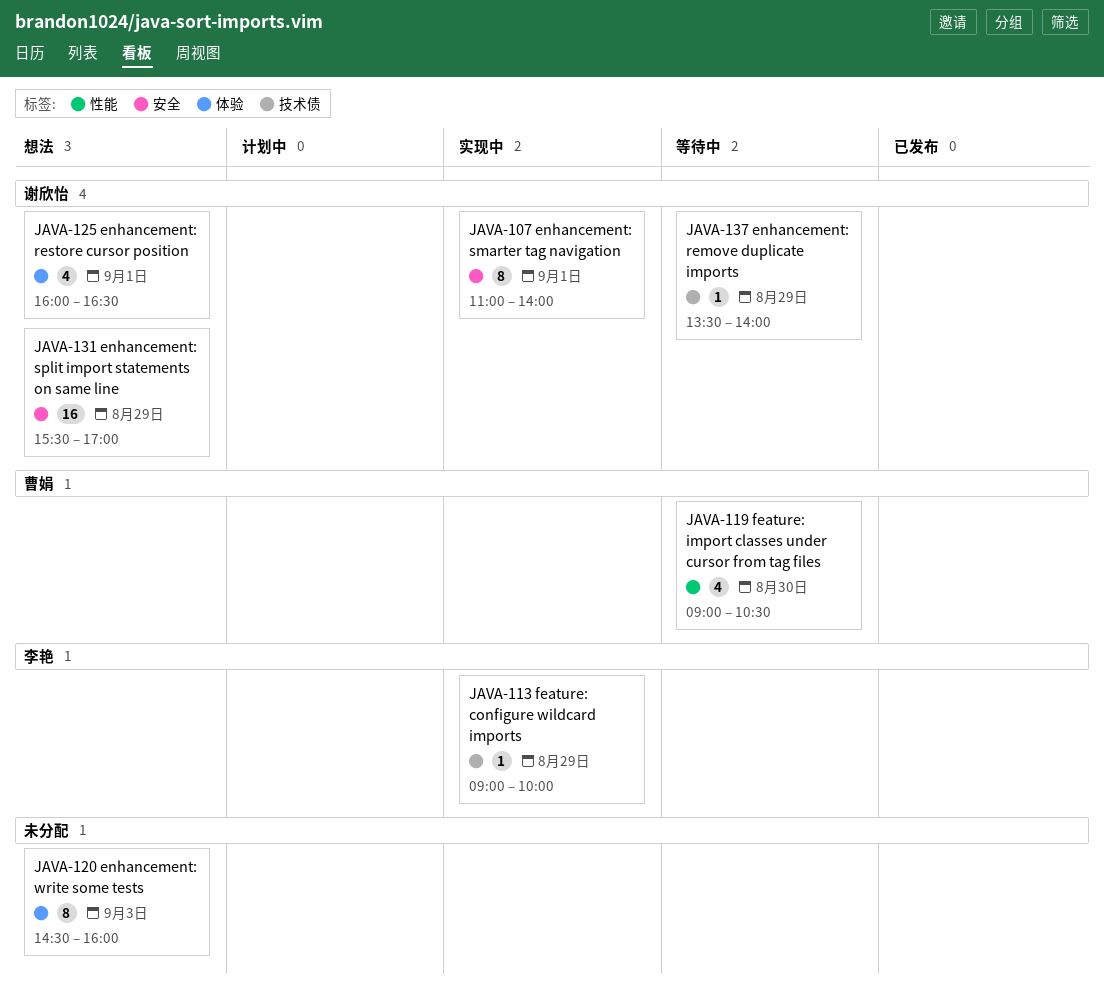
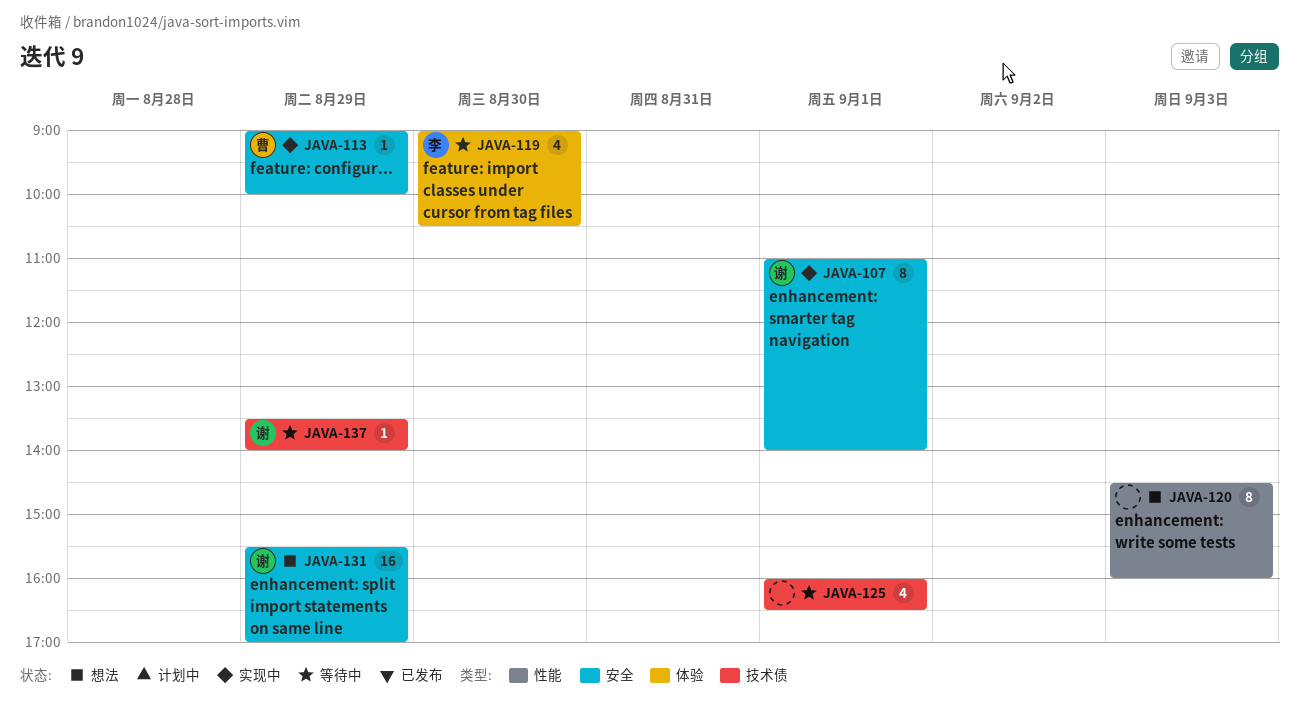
JAVA-113, owner: 李艳 -> 曹娟
JAVA-113, label: 技术债 -> 安全
JAVA-119, owner: 曹娟 -> 李艳
JAVA-119, label: 性能 -> 体验
JAVA-120, label: 体验 -> 性能
JAVA-125, status: 想法 -> 等待中
JAVA-125, owner: 谢欣怡 -> none
JAVA-125, label: 体验 -> 技术债

